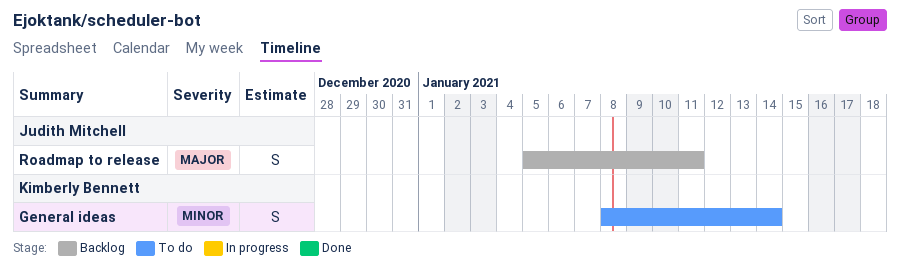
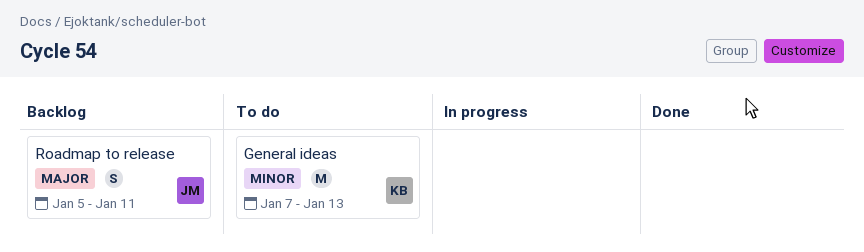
General ideas, estimate: S -> M
General ideas, start: Jan 8 -> Jan 7
General ideas, due: Jan 14 -> Jan 13

